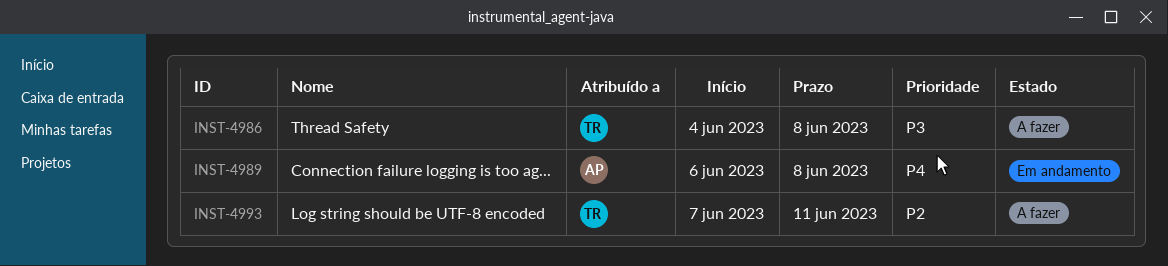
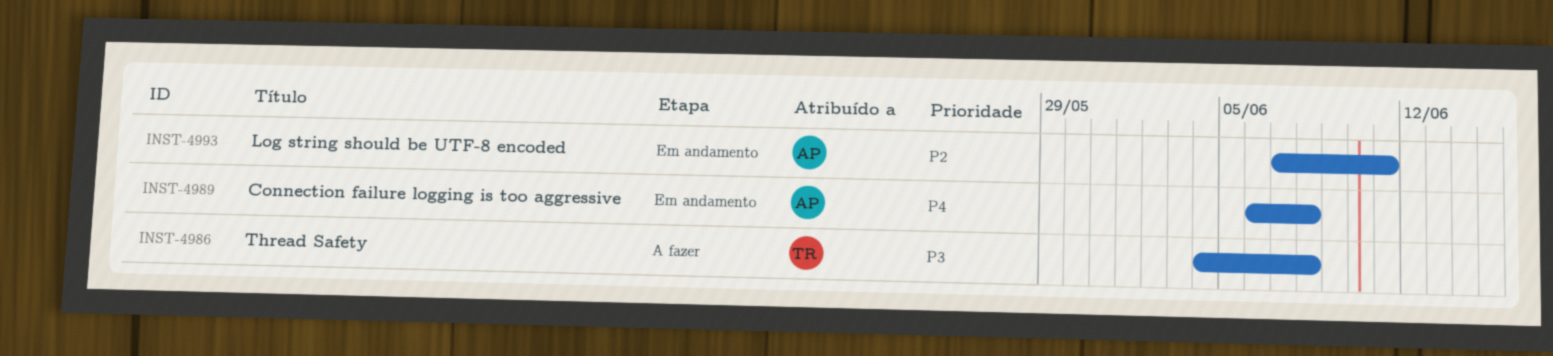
INST-4993, status: A fazer -> Em andamento
INST-4993, owner: TR -> AP

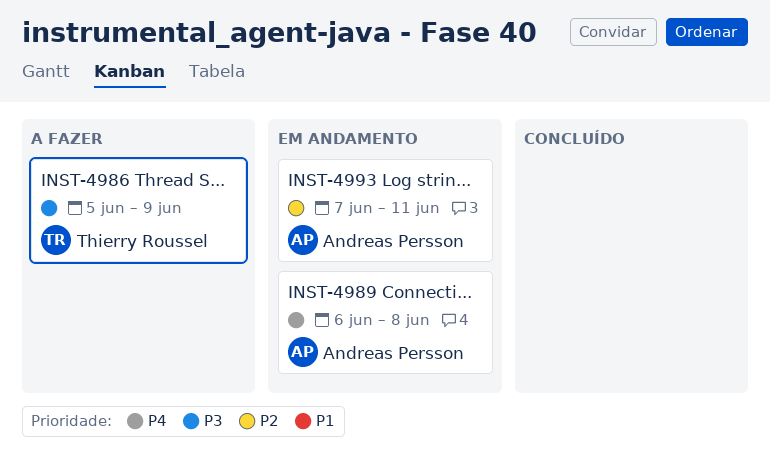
INST-4986, start: Jun 4 -> Jun 5
INST-4986, due: Jun 8 -> Jun 9

